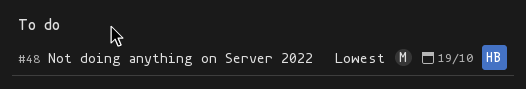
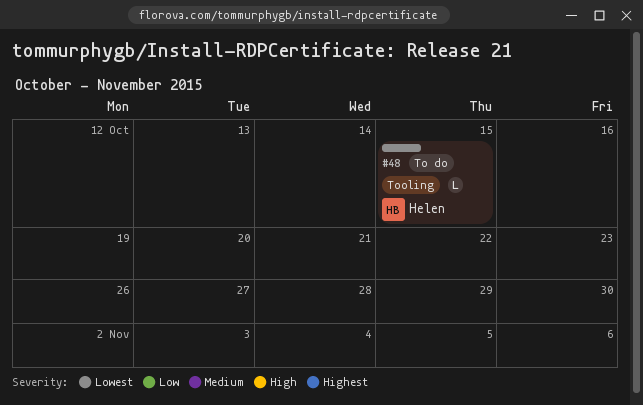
#48, estimate: M -> L
#48, due: Oct 19 -> Oct 15

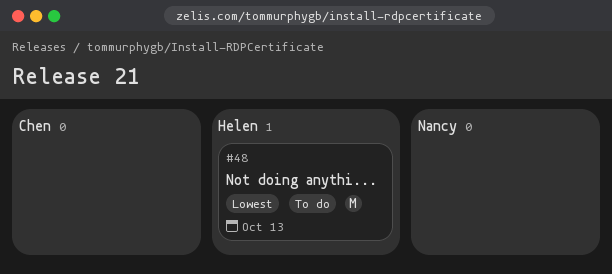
#48, estimate: L -> M
#48, due: Oct 15 -> Oct 13

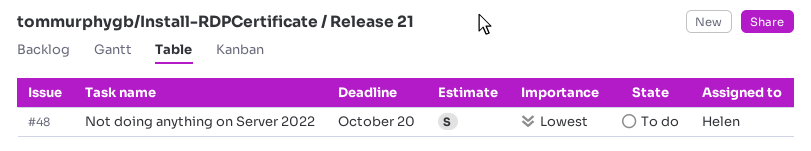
#48, estimate: M -> S
#48, due: Oct 13 -> Oct 20

